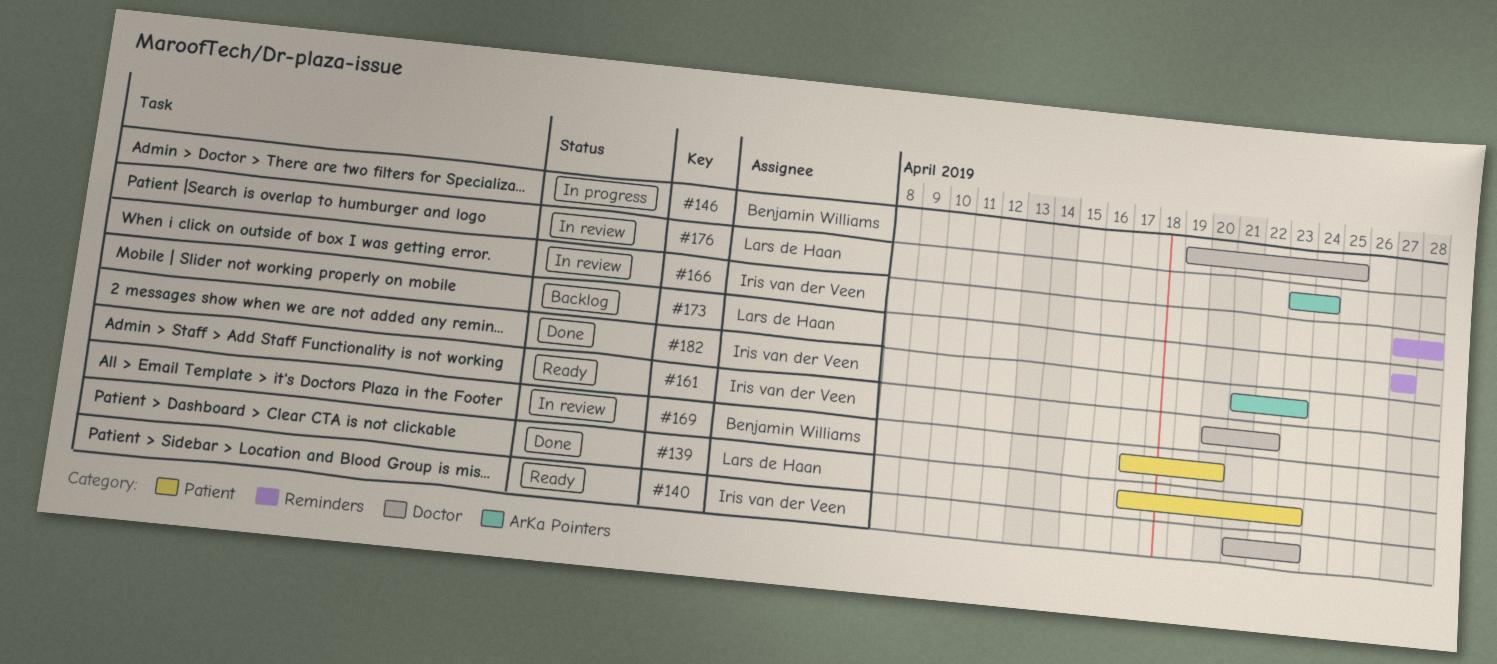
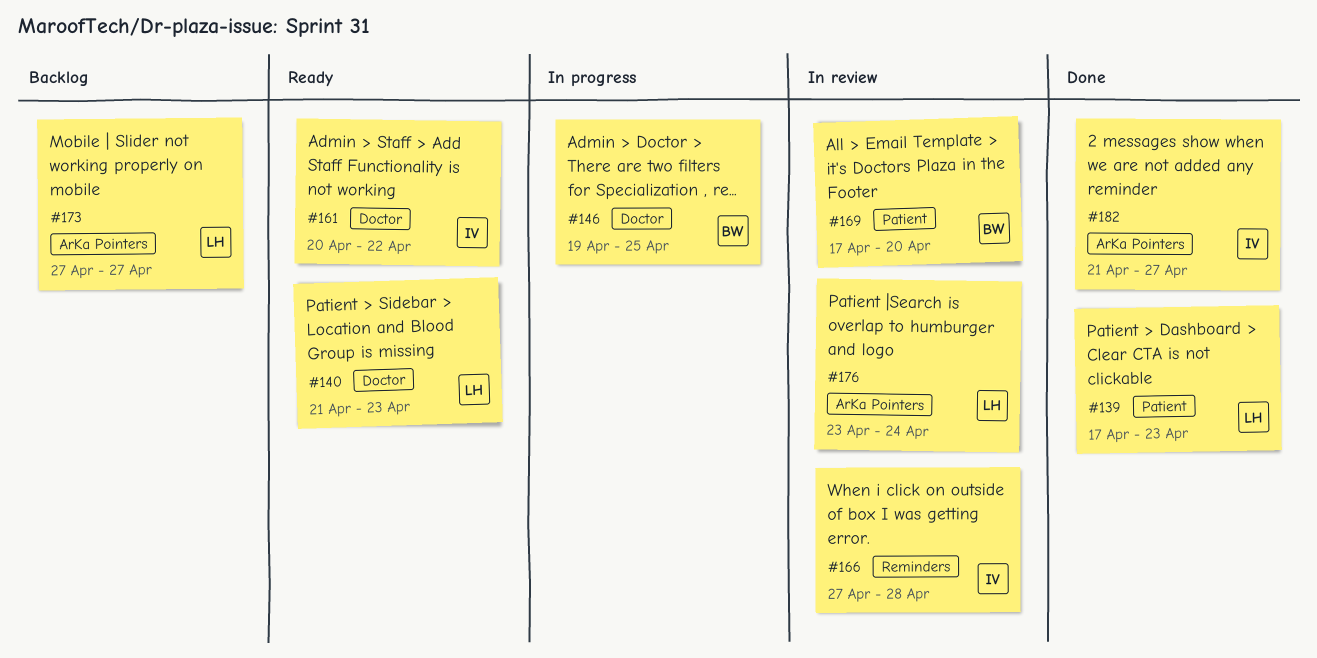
#140, owner: Iris van der Veen -> Lars de Haan
#173, label: Reminders -> ArKa Pointers
#182, due: Apr 23 -> Apr 27

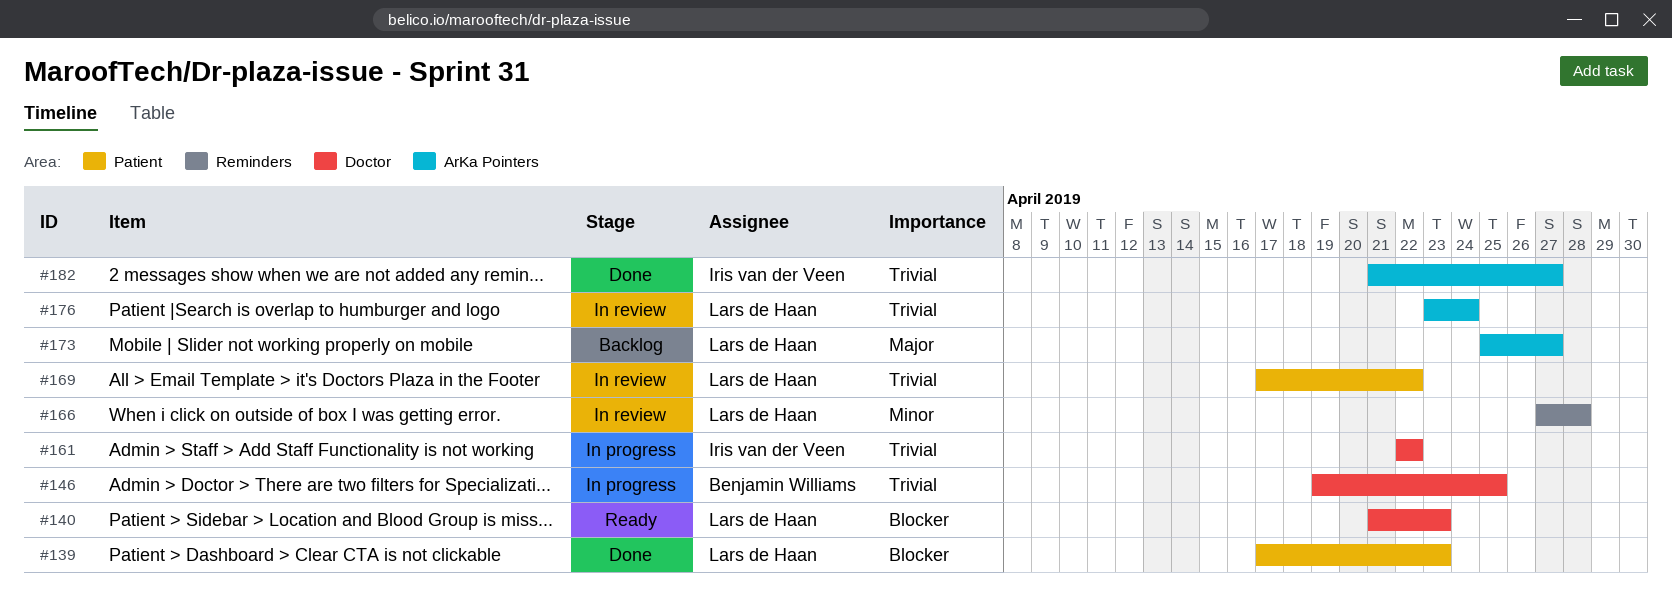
#161, status: Ready -> In progress
#161, start: Apr 20 -> Apr 22
#166, owner: Iris van der Veen -> Lars de Haan
#169, owner: Benjamin Williams -> Lars de Haan
#169, due: Apr 20 -> Apr 22
#173, start: Apr 27 -> Apr 25

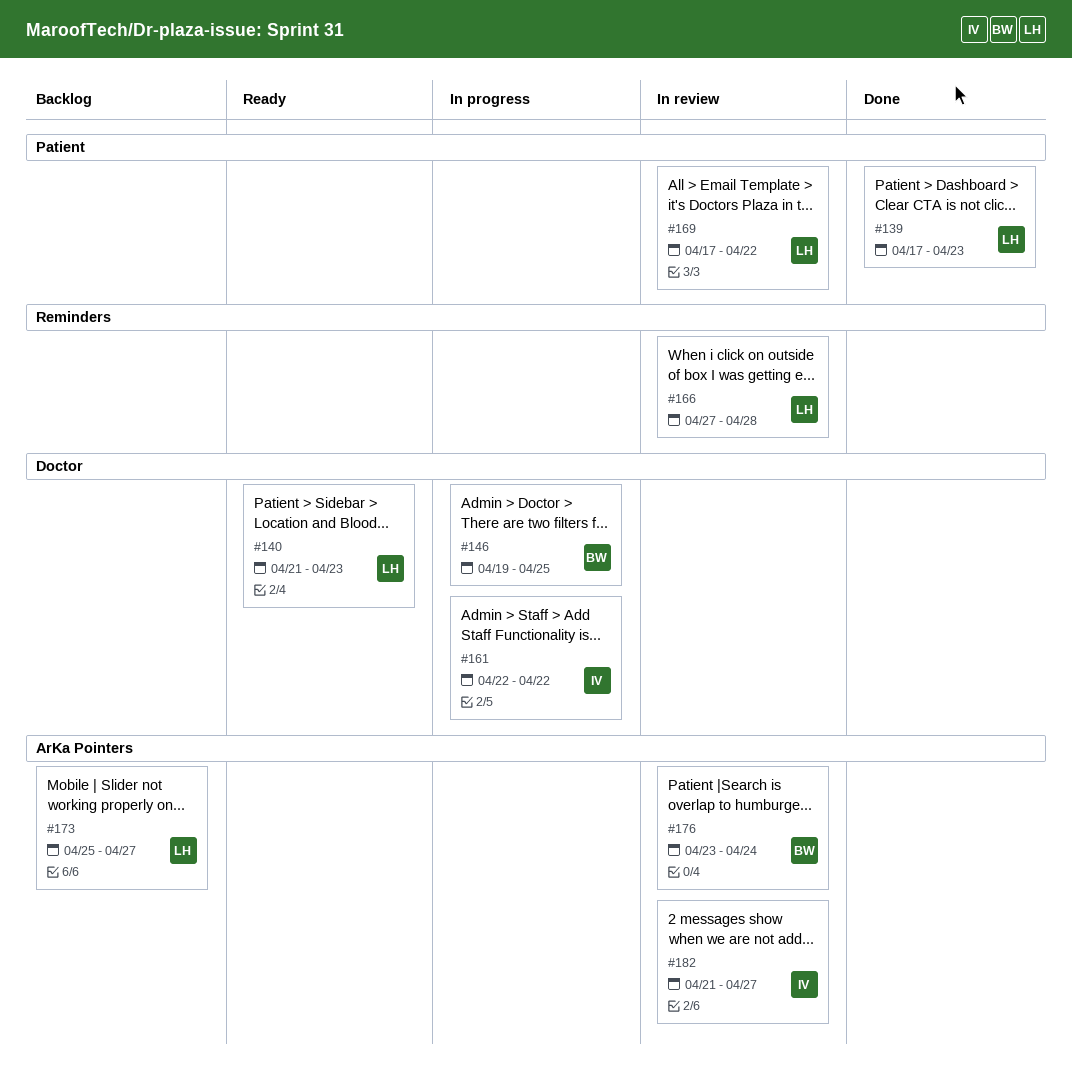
#176, owner: Lars de Haan -> Benjamin Williams
#182, status: Done -> In review

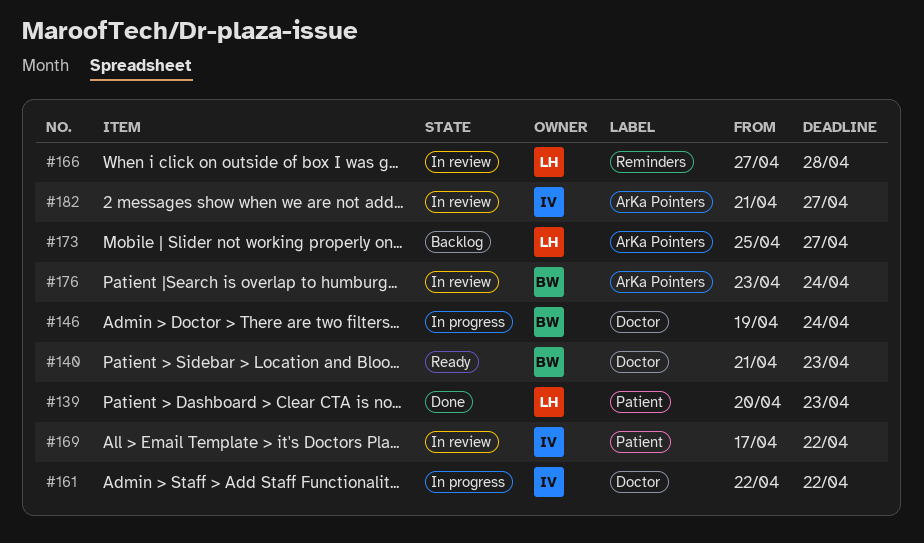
#139, start: Apr 17 -> Apr 20
#140, owner: LH -> BW
#146, due: Apr 25 -> Apr 24
#169, owner: LH -> IV

